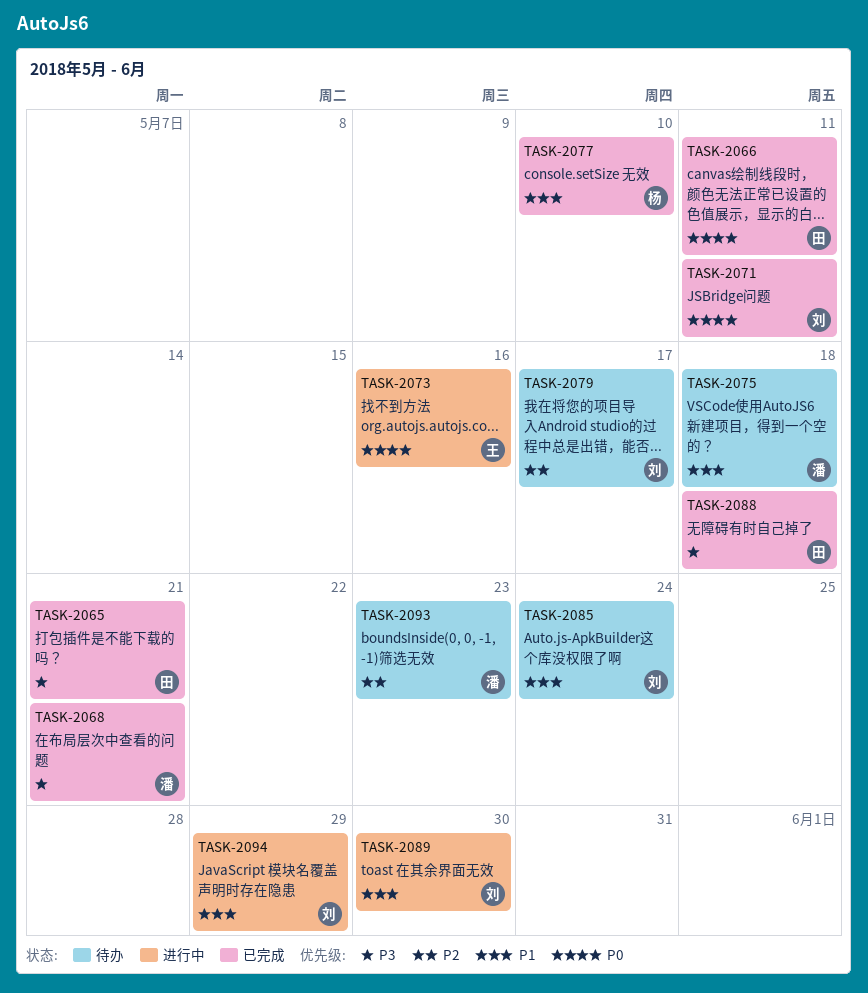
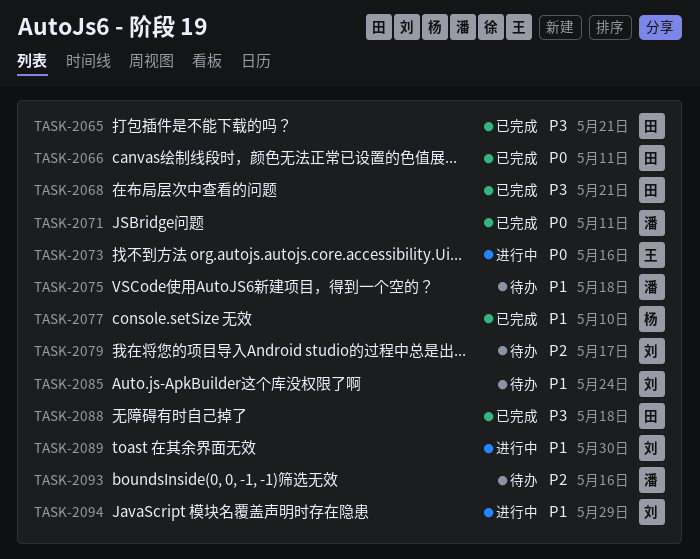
TASK-2068, owner: 潘 -> 田
TASK-2071, owner: 刘 -> 潘
TASK-2093, due: May 23 -> May 16

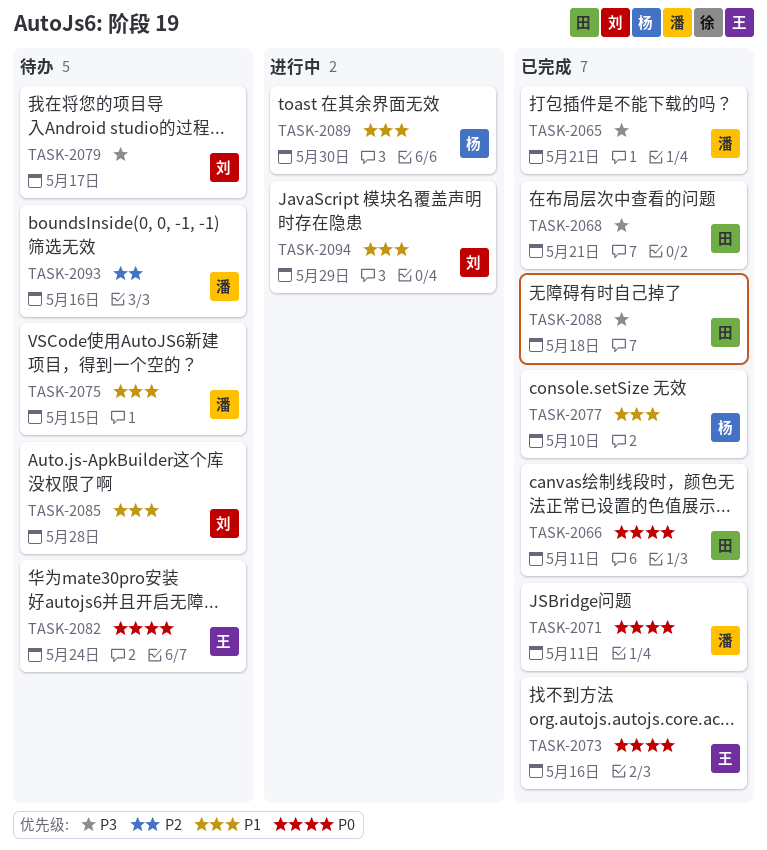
TASK-2065, owner: 田 -> 潘
TASK-2073, status: 进行中 -> 已完成
TASK-2075, due: May 18 -> May 15
TASK-2079, priority: P2 -> P3
TASK-2082: none -> present
TASK-2085, due: May 24 -> May 28
TASK-2089, owner: 刘 -> 杨

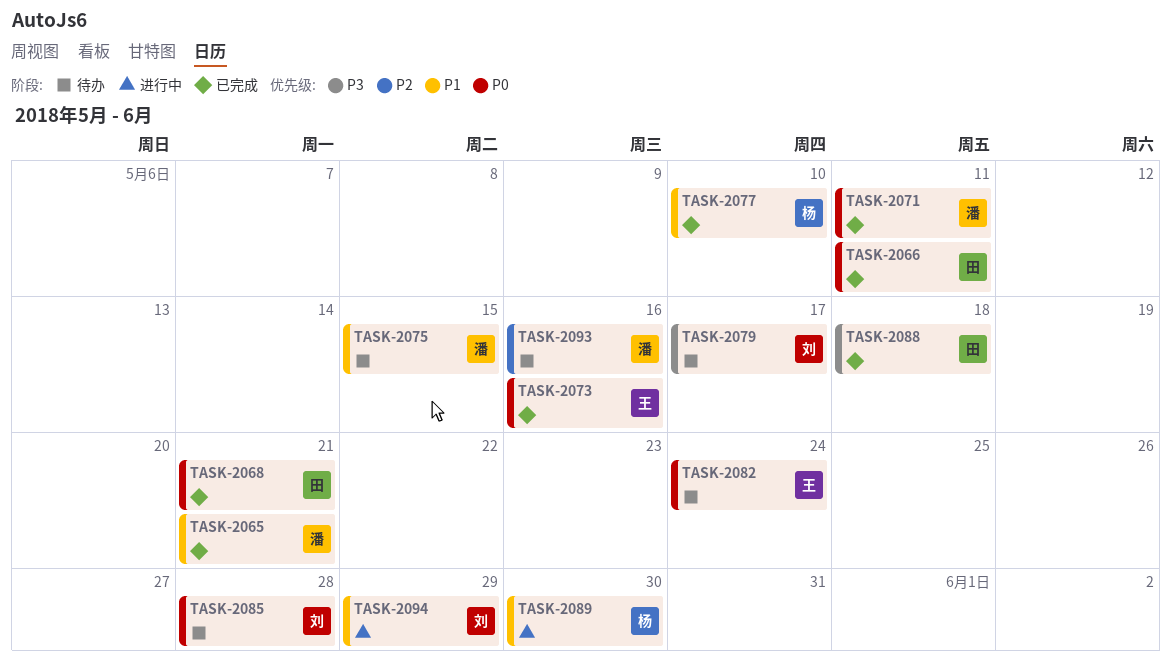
TASK-2065, priority: P3 -> P1
TASK-2068, priority: P3 -> P0
TASK-2085, priority: P1 -> P0

